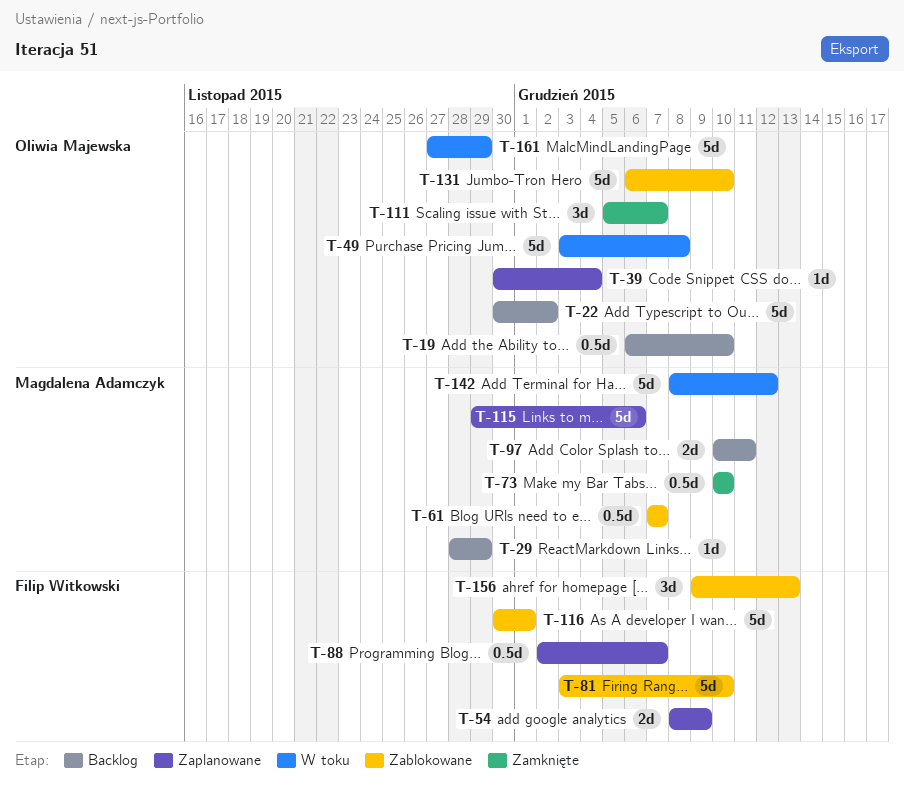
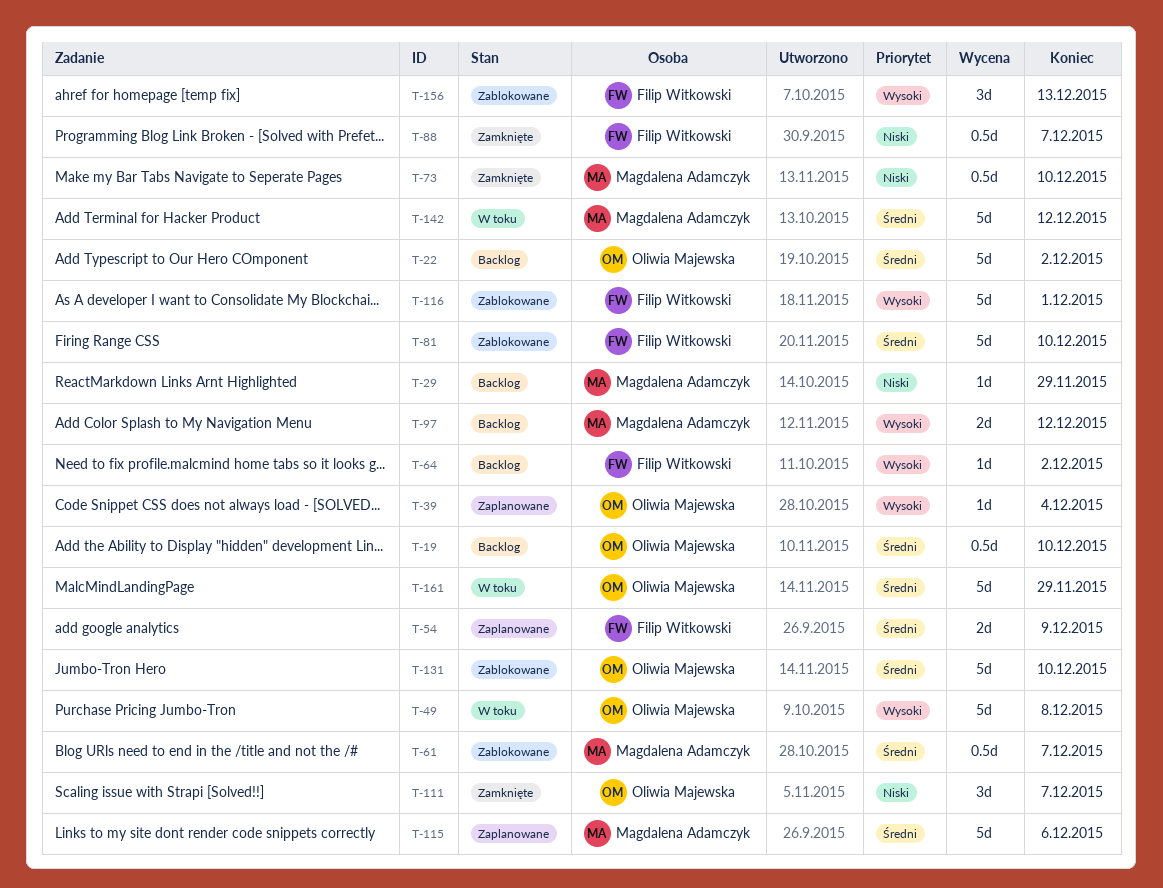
T-64: none -> present
T-88, status: Zaplanowane -> Zamknięte
T-97, due: Dec 11 -> Dec 12

